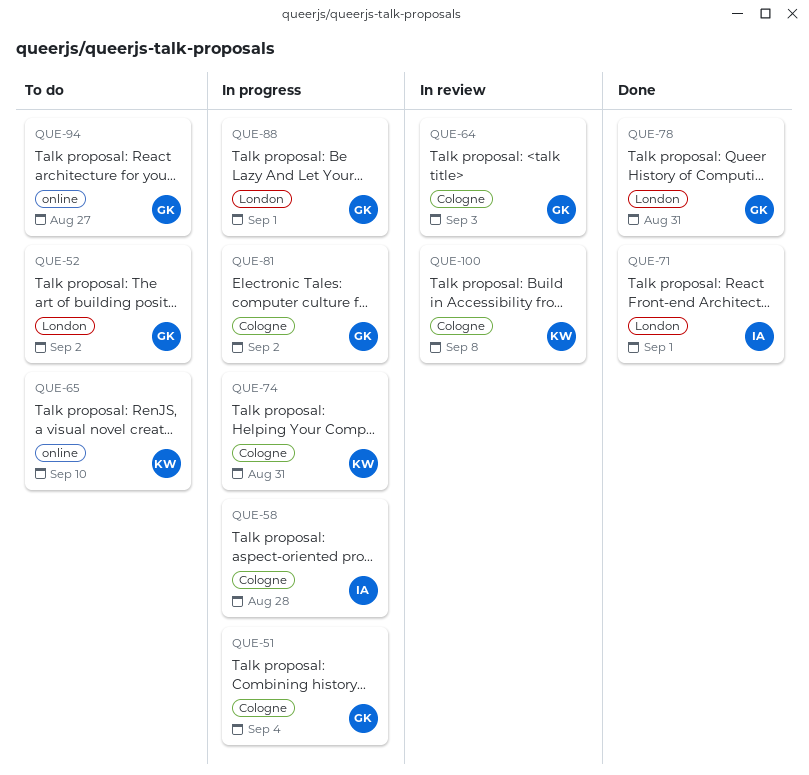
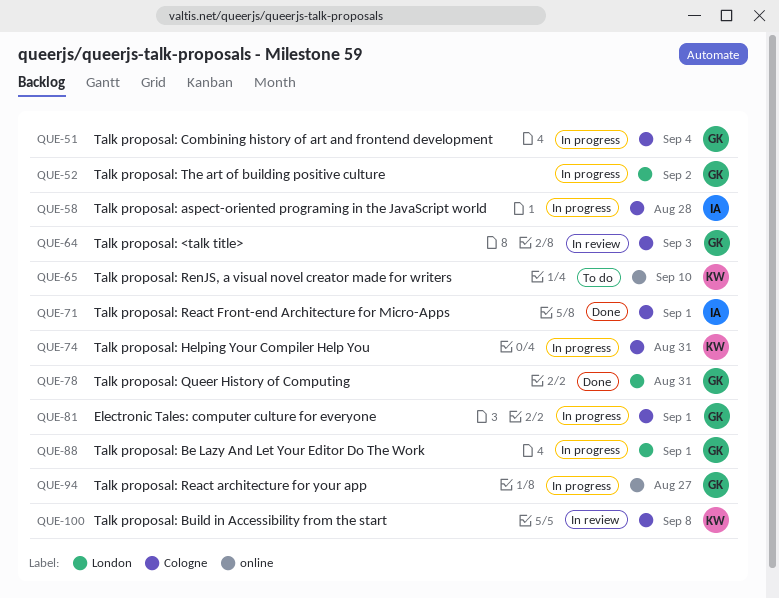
QUE-52, status: To do -> In progress
QUE-71, label: London -> Cologne
QUE-81, due: Sep 2 -> Sep 1
QUE-94, status: To do -> In progress

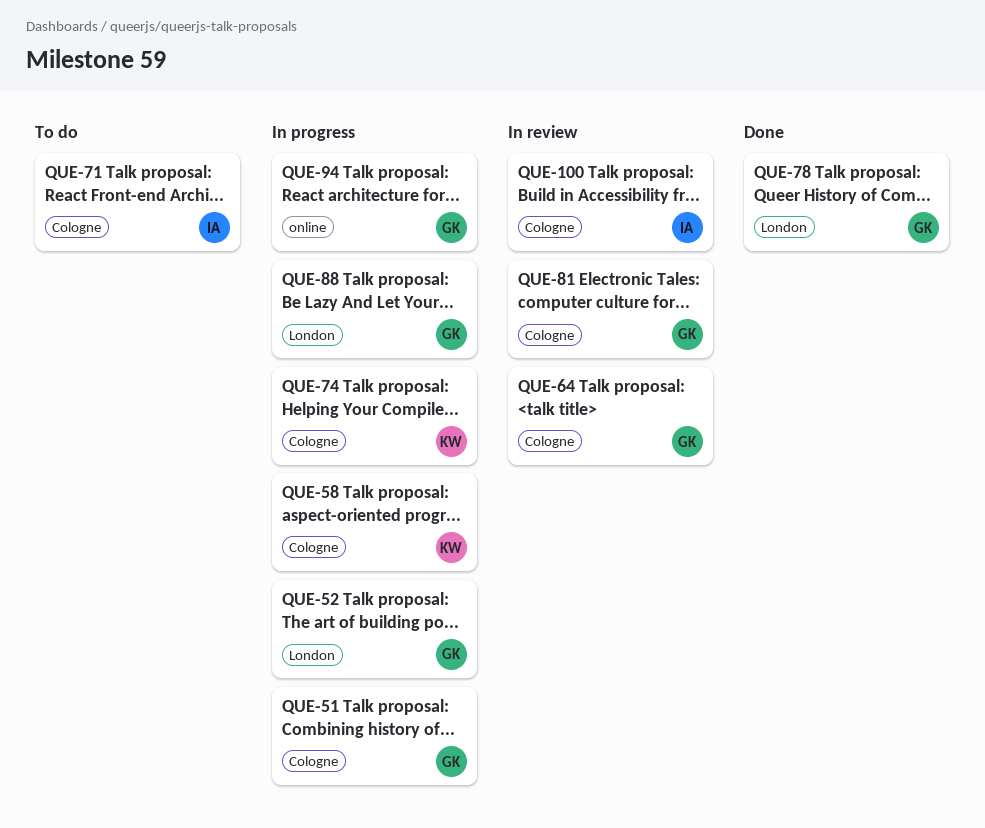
QUE-58, owner: IA -> KW
QUE-65: present -> none
QUE-71, status: Done -> To do
QUE-81, status: In progress -> In review
QUE-100, owner: KW -> IA

